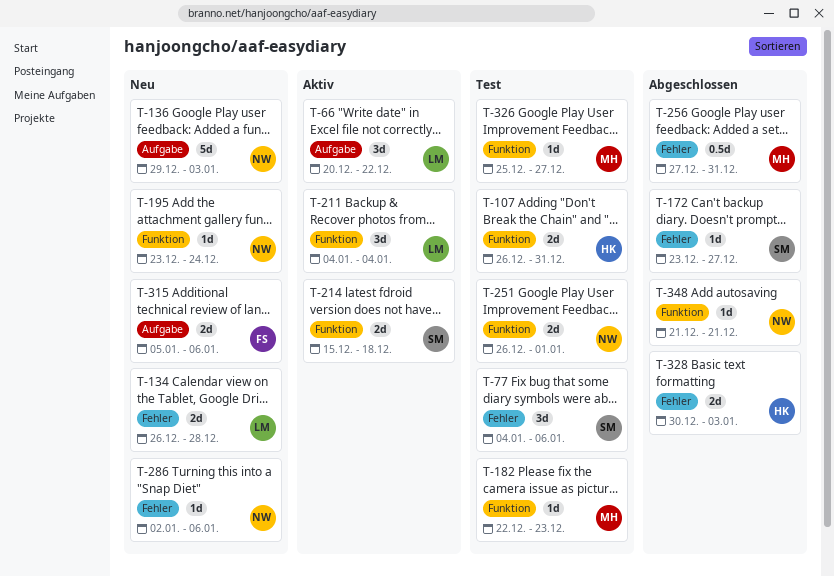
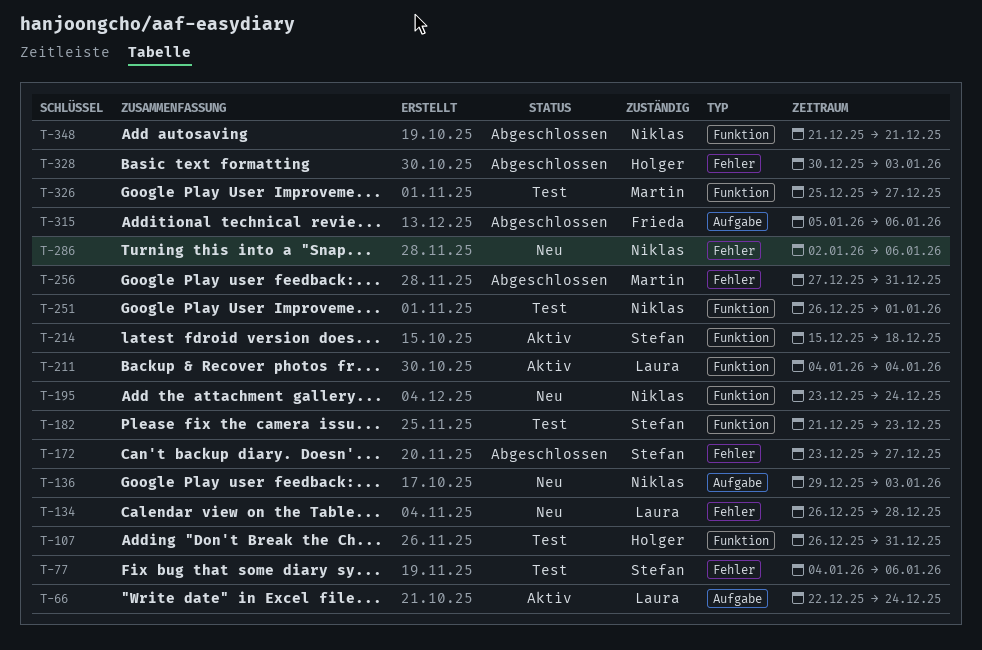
T-66, start: Dec 20 -> Dec 22
T-66, due: Dec 22 -> Dec 24
T-182, owner: Martin -> Stefan
T-182, start: Dec 22 -> Dec 21
T-315, status: Neu -> Abgeschlossen

